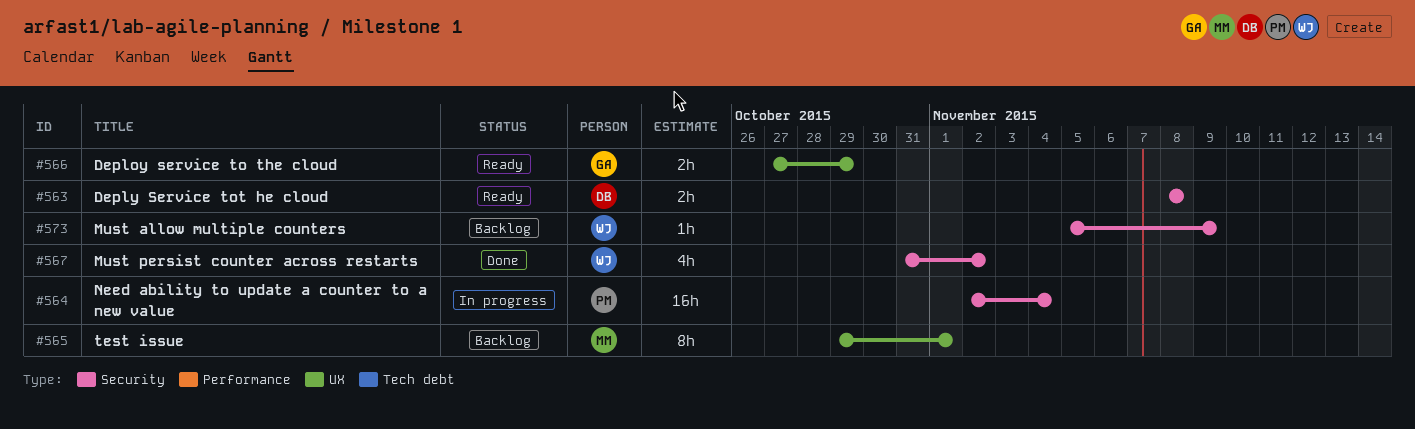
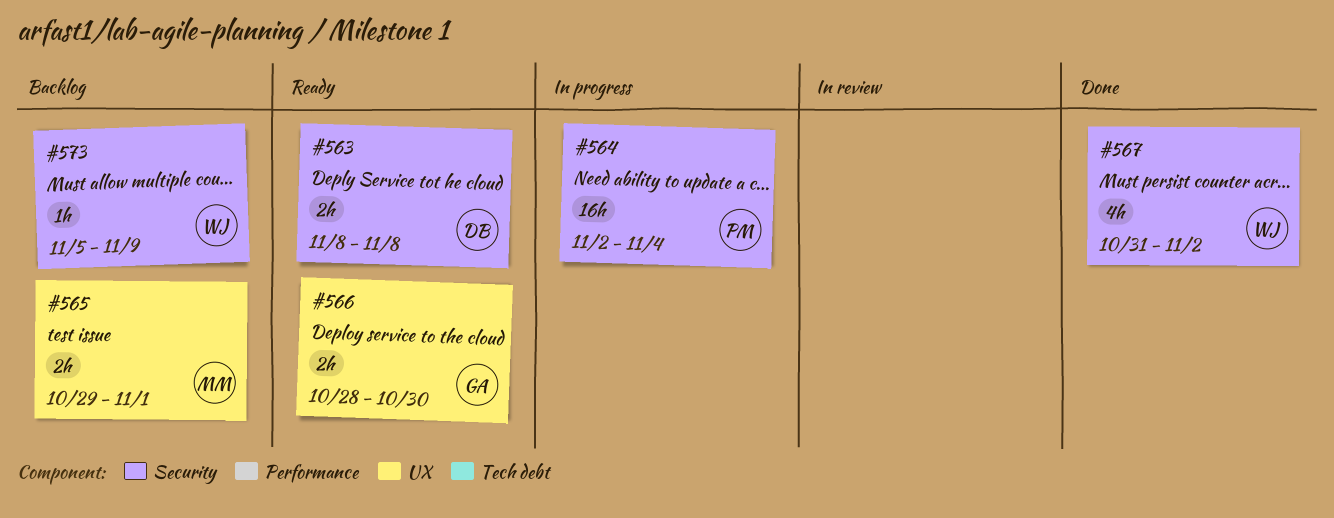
#565, estimate: 8h -> 2h
#566, start: Oct 27 -> Oct 28
#566, due: Oct 29 -> Oct 30

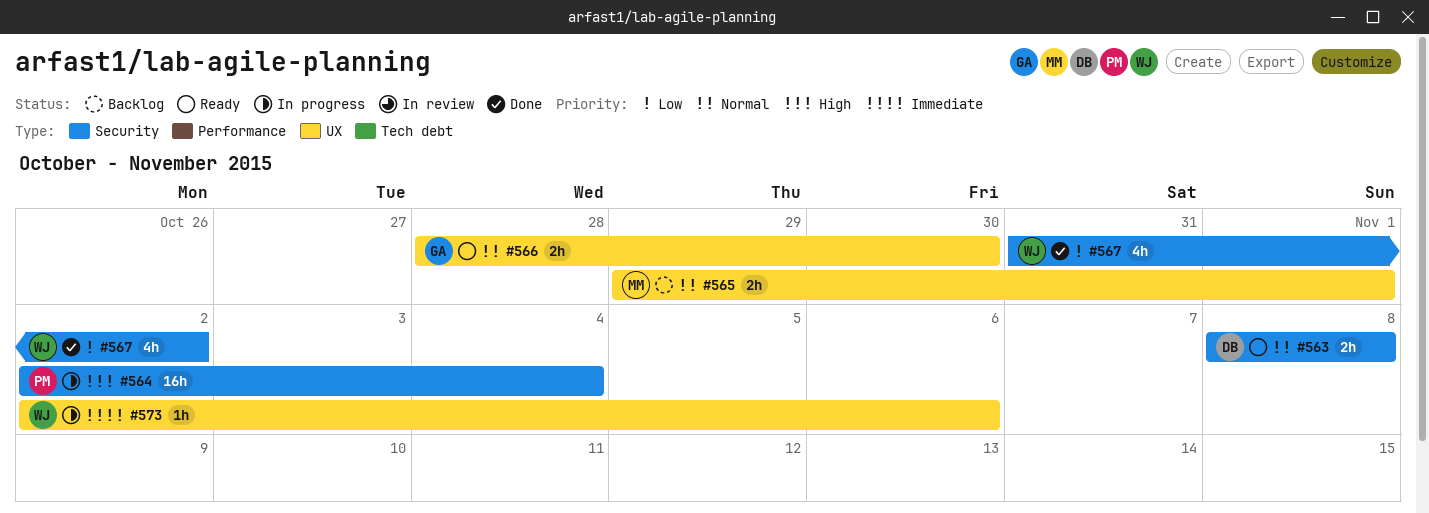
#573, status: Backlog -> In progress
#573, label: Security -> UX
#573, start: Nov 5 -> Nov 2
#573, due: Nov 9 -> Nov 6

